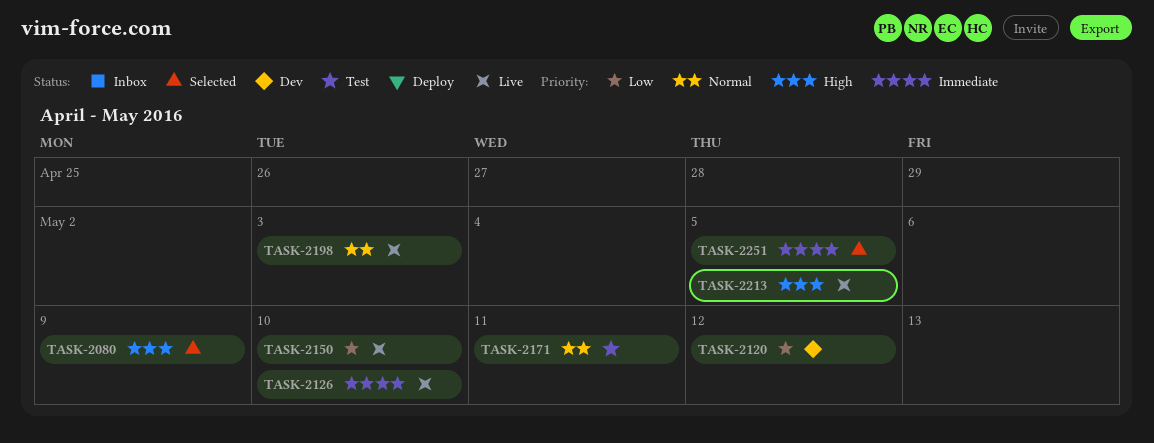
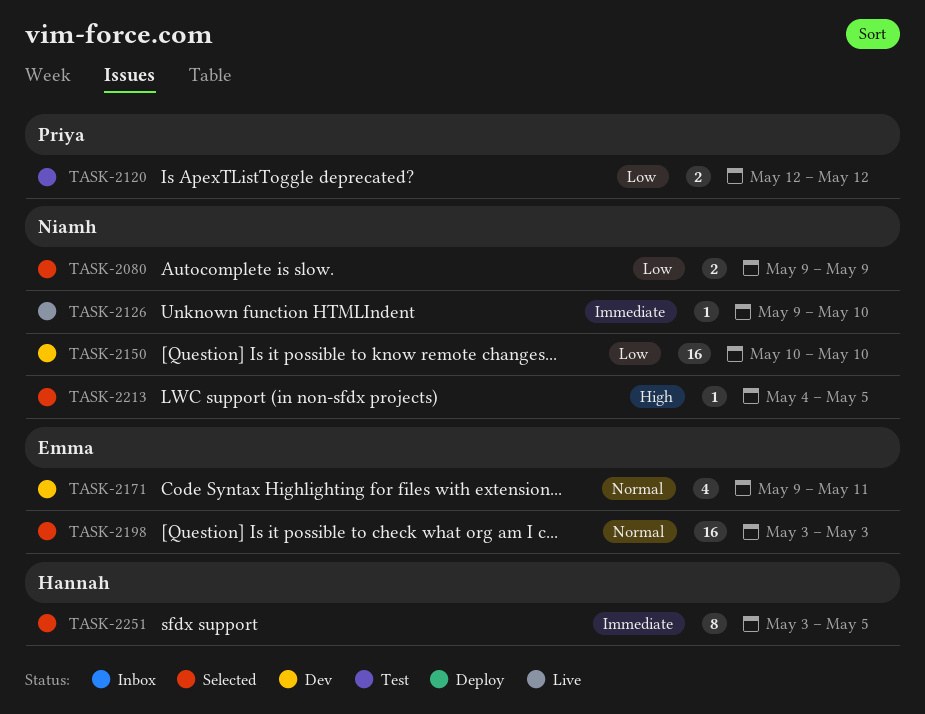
TASK-2080, priority: High -> Low
TASK-2120, status: Dev -> Test
TASK-2150, status: Live -> Dev
TASK-2171, status: Test -> Dev
TASK-2198, status: Live -> Selected
TASK-2213, status: Live -> Selected

